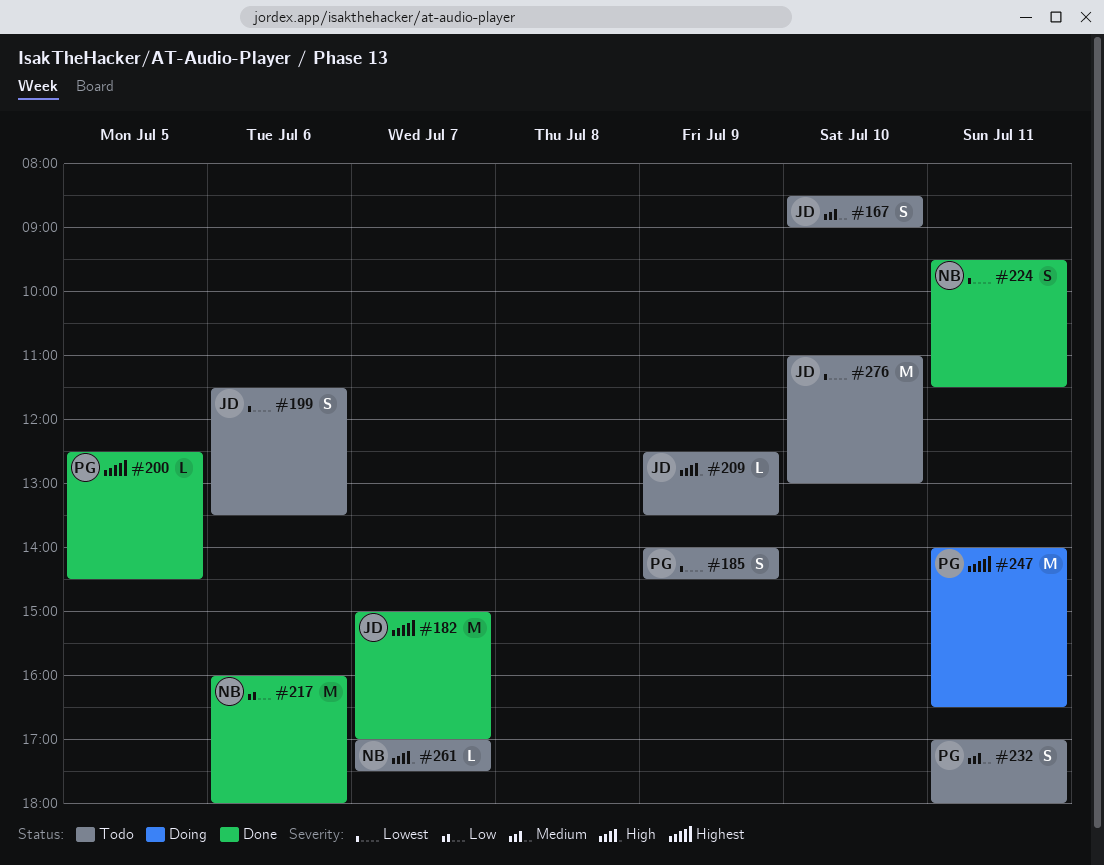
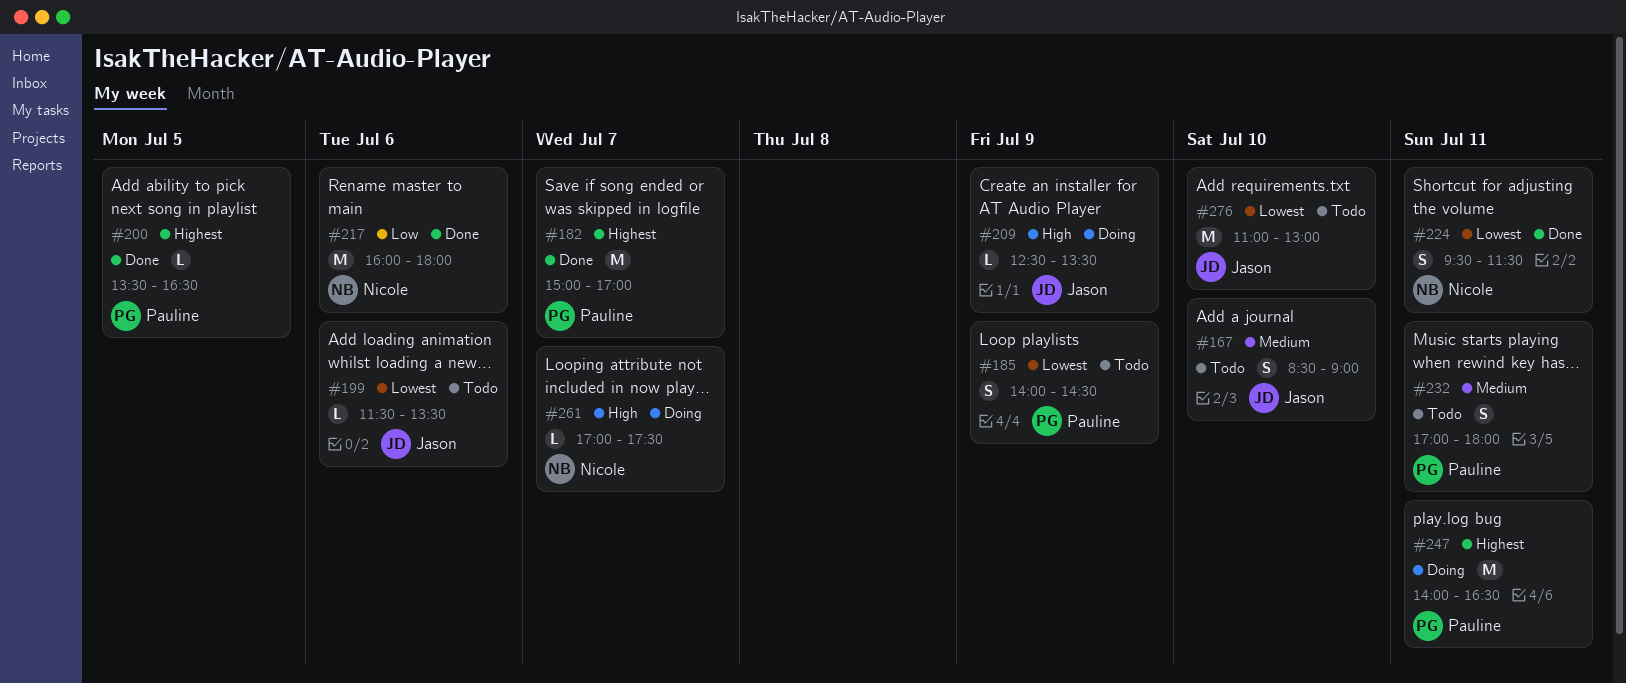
#182, owner: Jason -> Pauline
#199, estimate: S -> L
#200, begins: 12:30 -> 13:30
#200, ends: 14:30 -> 16:30
#209, status: Todo -> Doing
#261, status: Todo -> Doing

